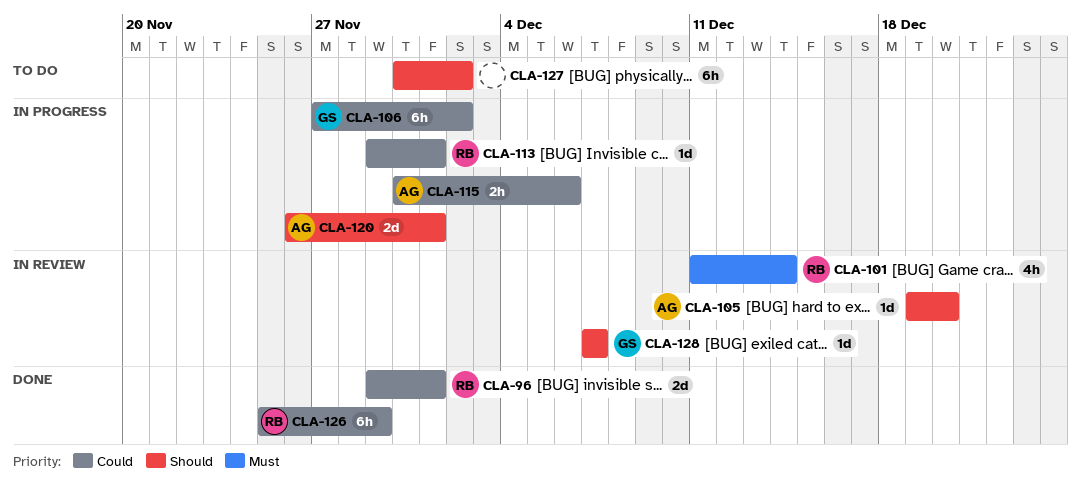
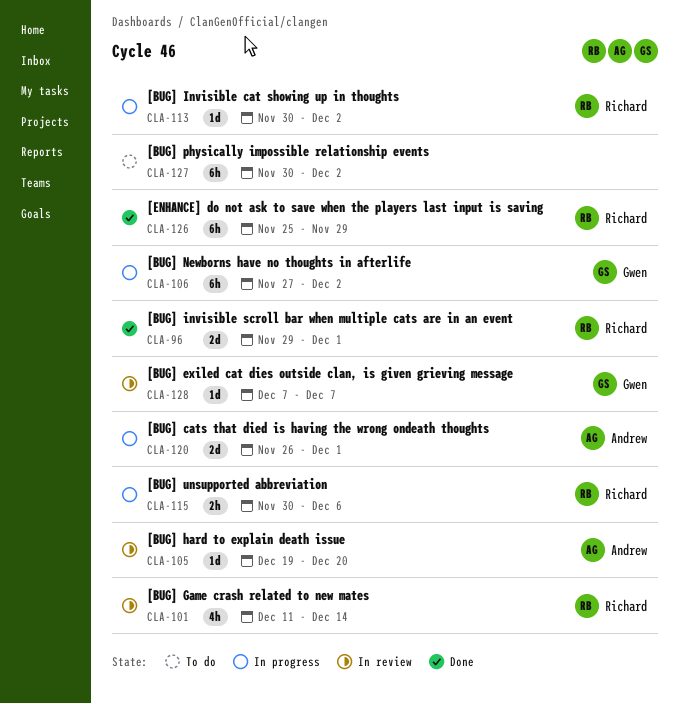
CLA-113, start: Nov 29 -> Nov 30
CLA-113, due: Dec 1 -> Dec 2
CLA-115, owner: Andrew -> Richard

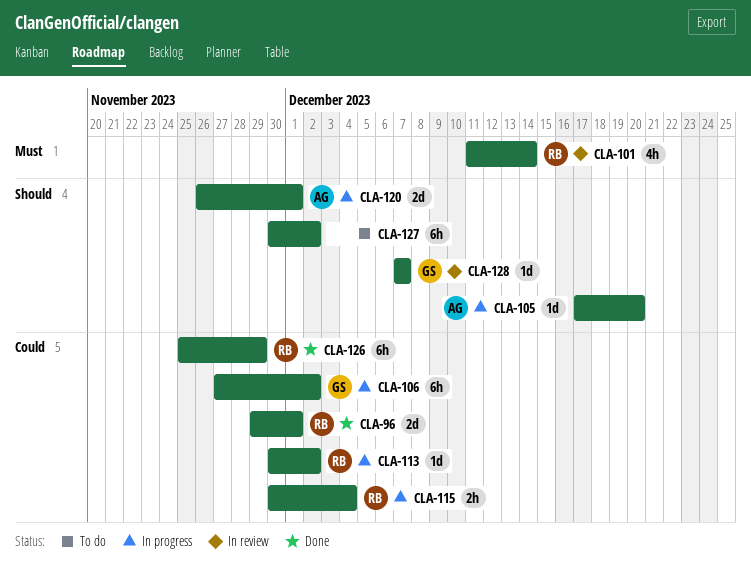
CLA-105, status: In review -> In progress
CLA-105, start: Dec 19 -> Dec 17
CLA-115, due: Dec 6 -> Dec 4

